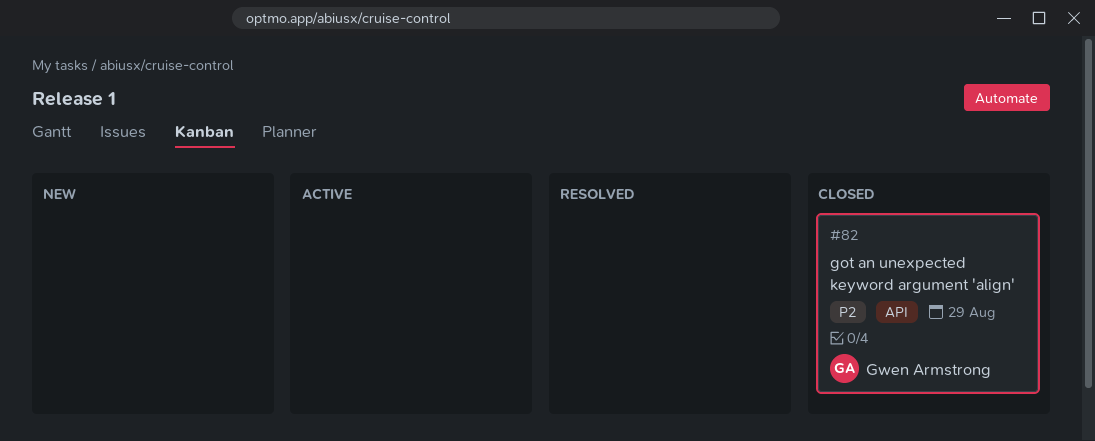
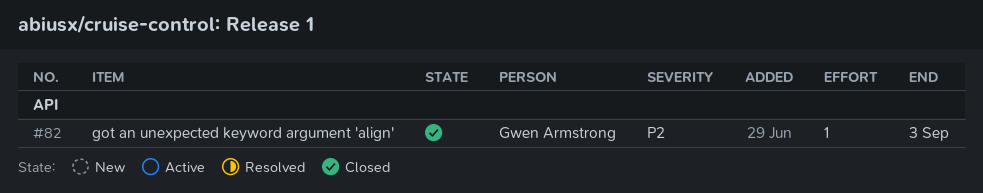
#82, due: Aug 29 -> Sep 3

